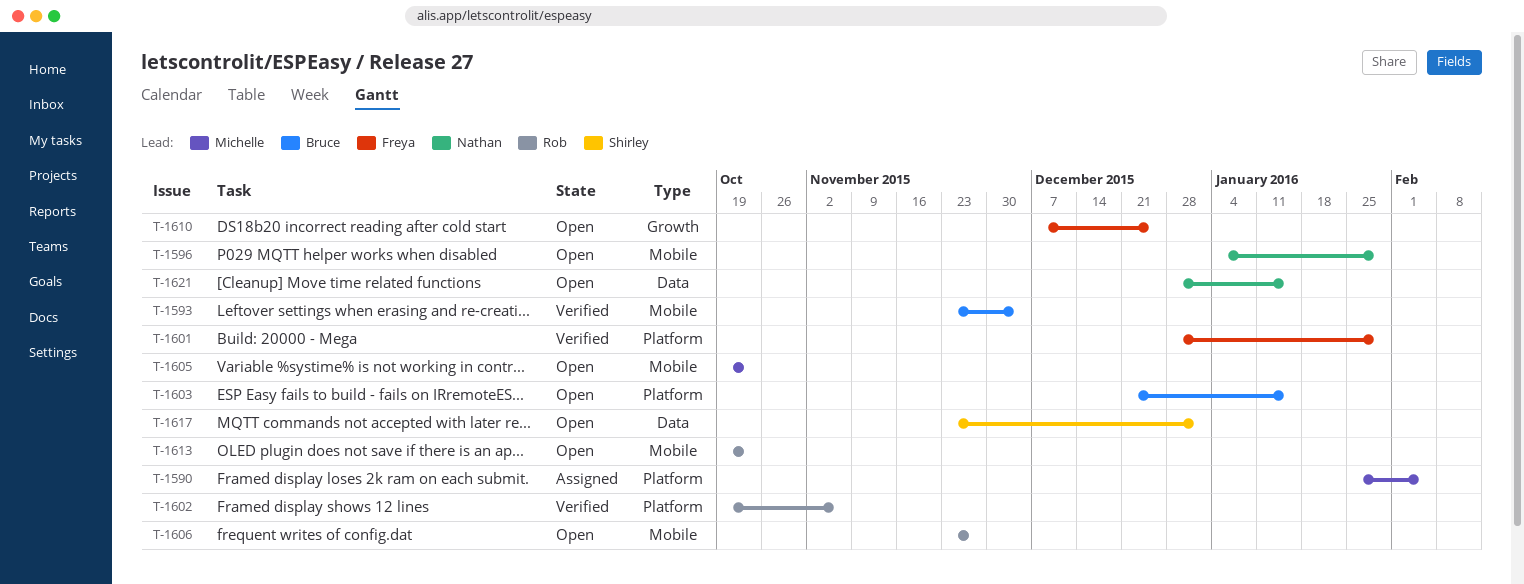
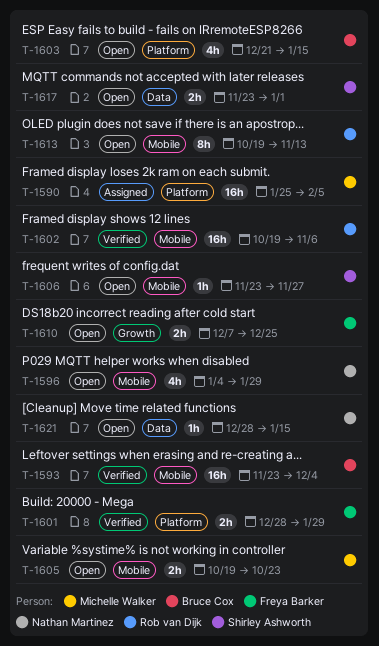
T-1602, label: Platform -> Mobile
T-1606, owner: Rob van Dijk -> Shirley Ashworth
T-1613, due: Oct 23 -> Nov 13

